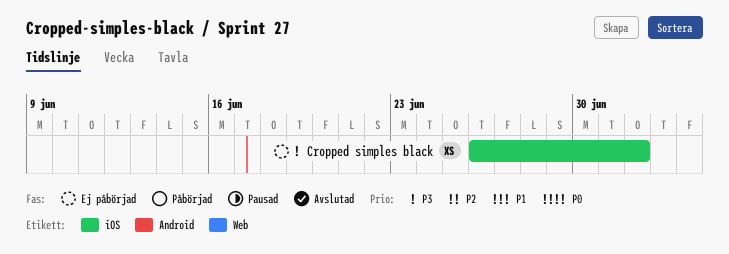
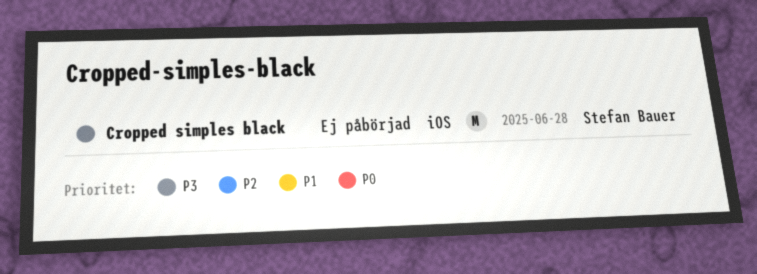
Cropped simples black, estimate: XS -> M
Cropped simples black, due: Jul 2 -> Jun 28

